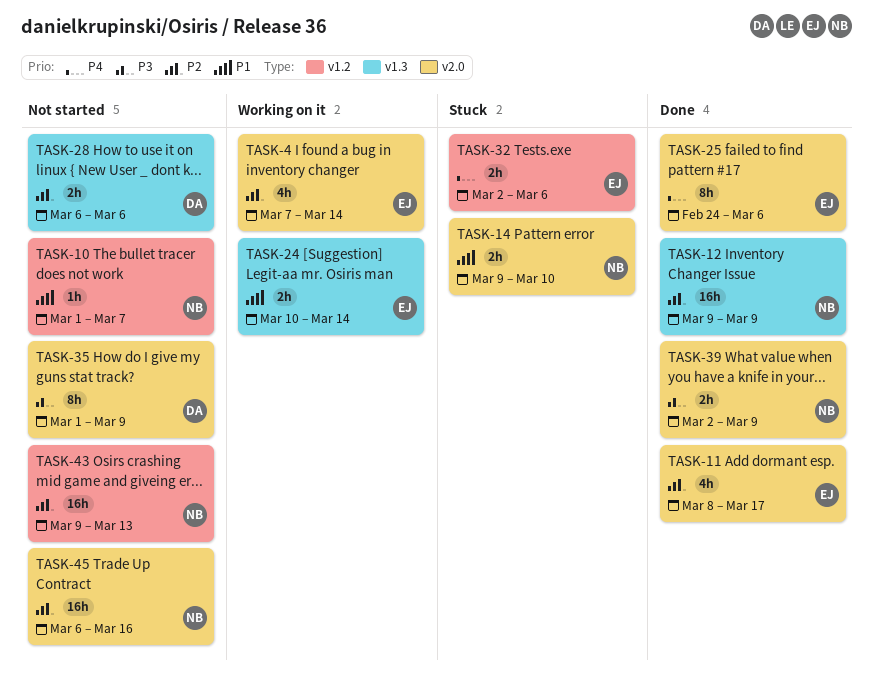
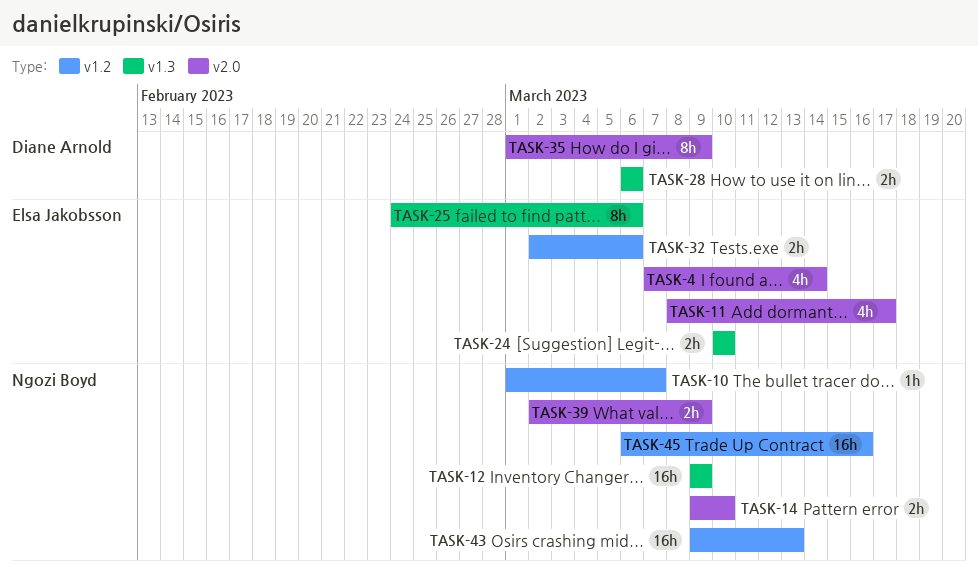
TASK-24, due: Mar 14 -> Mar 10
TASK-25, label: v2.0 -> v1.3
TASK-45, label: v2.0 -> v1.2

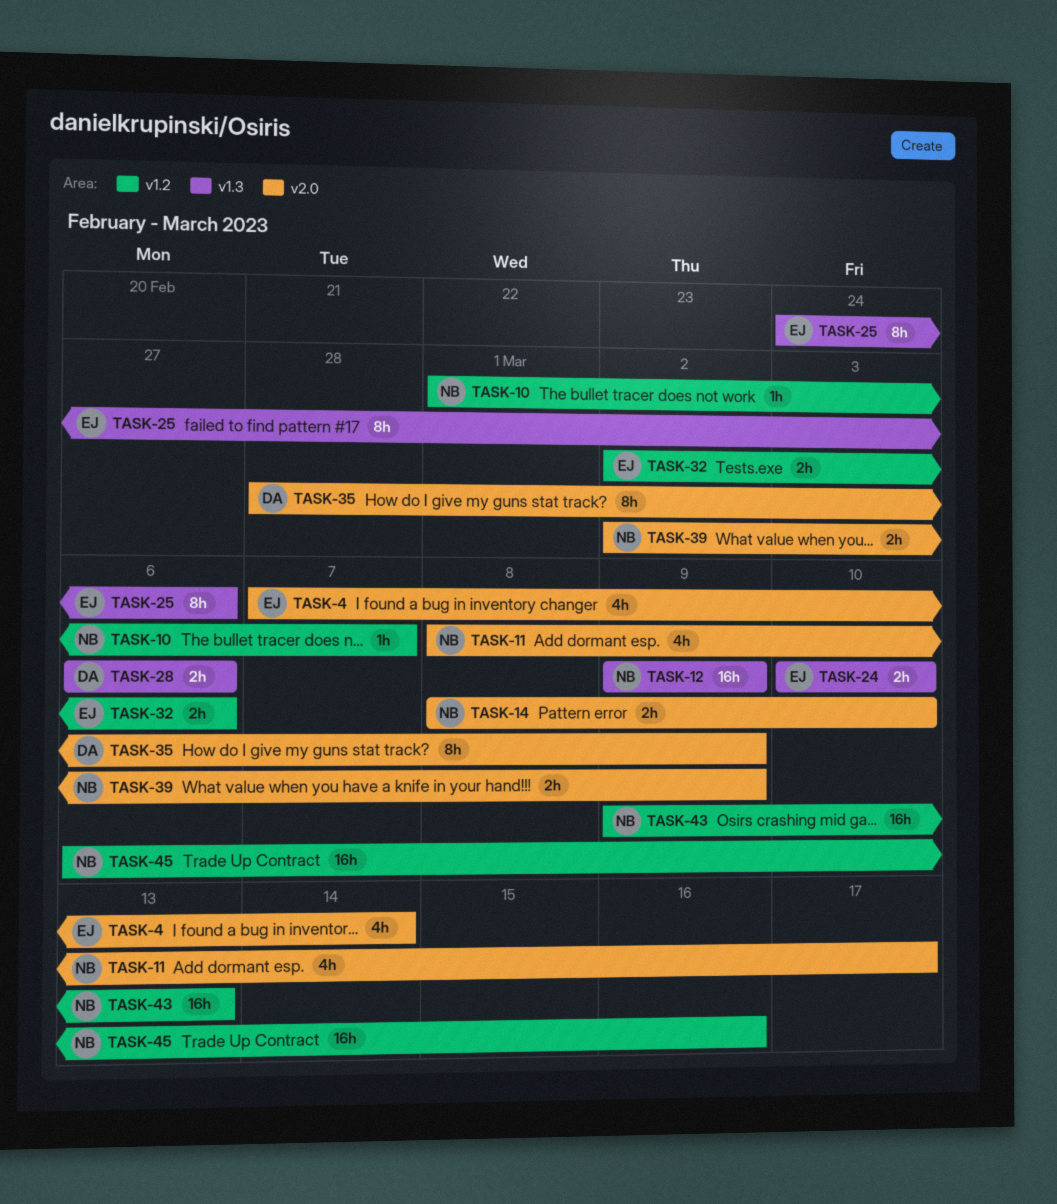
TASK-11, owner: Elsa Jakobsson -> Ngozi Boyd
TASK-14, start: Mar 9 -> Mar 8
TASK-35, start: Mar 1 -> Feb 28

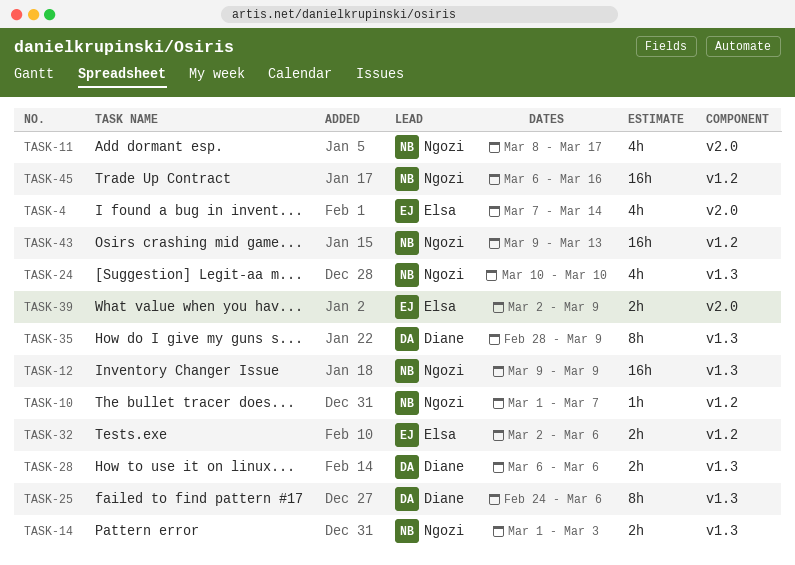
TASK-14, label: v2.0 -> v1.3
TASK-14, start: Mar 8 -> Mar 1
TASK-14, due: Mar 10 -> Mar 3
TASK-24, owner: Elsa -> Ngozi
TASK-24, estimate: 2h -> 4h
TASK-25, owner: Elsa -> Diane
TASK-35, label: v2.0 -> v1.3
TASK-39, owner: Ngozi -> Elsa

